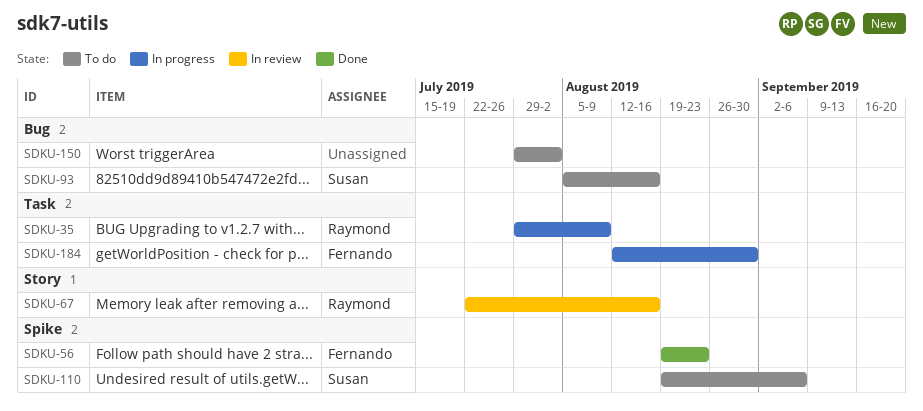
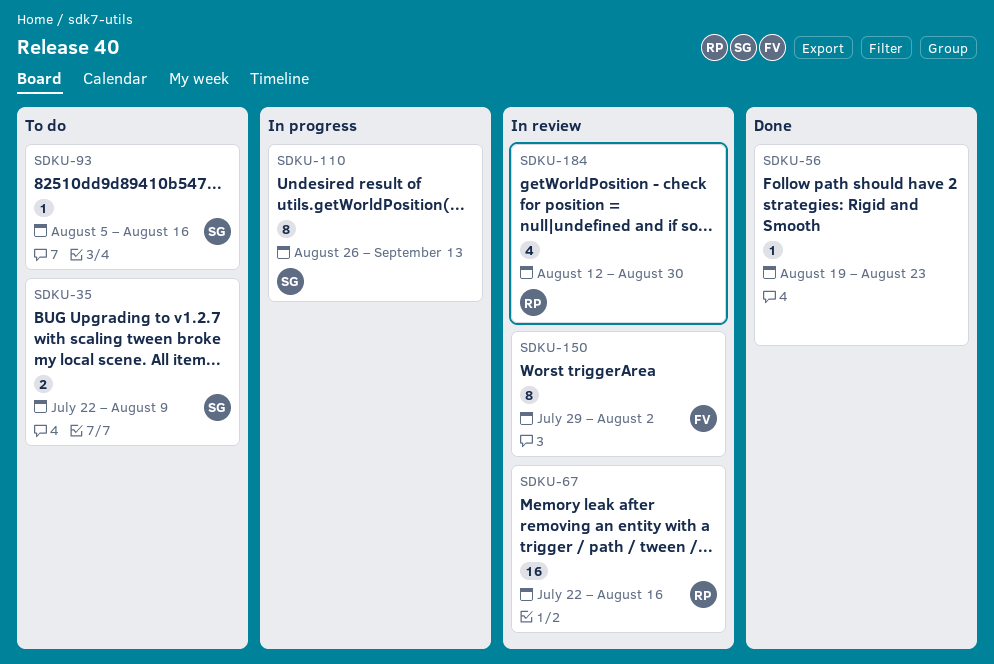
SDKU-35, status: In progress -> To do
SDKU-35, owner: Raymond -> Susan
SDKU-35, start: Jul 29 -> Jul 22
SDKU-56, owner: Fernando -> none
SDKU-110, status: To do -> In progress
SDKU-110, start: Aug 19 -> Aug 26
SDKU-110, due: Sep 6 -> Sep 13
SDKU-150, status: To do -> In review
SDKU-150, owner: none -> Fernando
SDKU-184, status: In progress -> In review
SDKU-184, owner: Fernando -> Raymond

